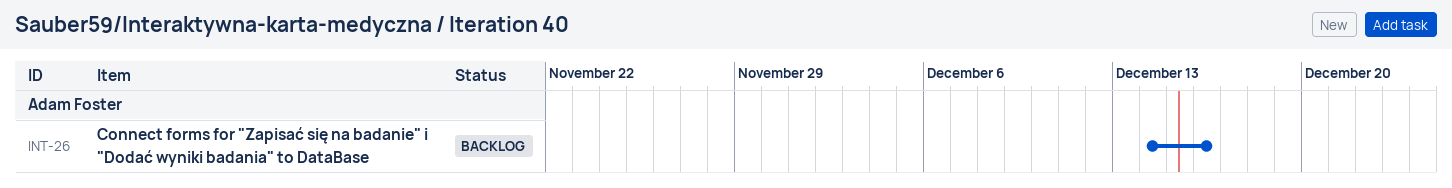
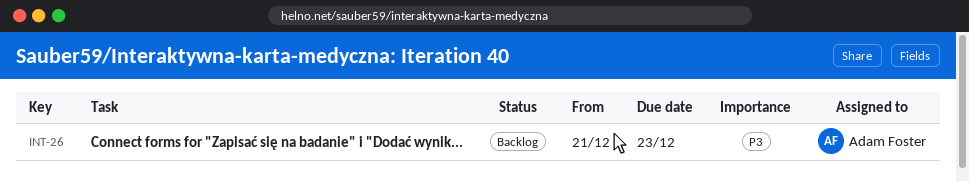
INT-26, start: Dec 14 -> Dec 21
INT-26, due: Dec 16 -> Dec 23

